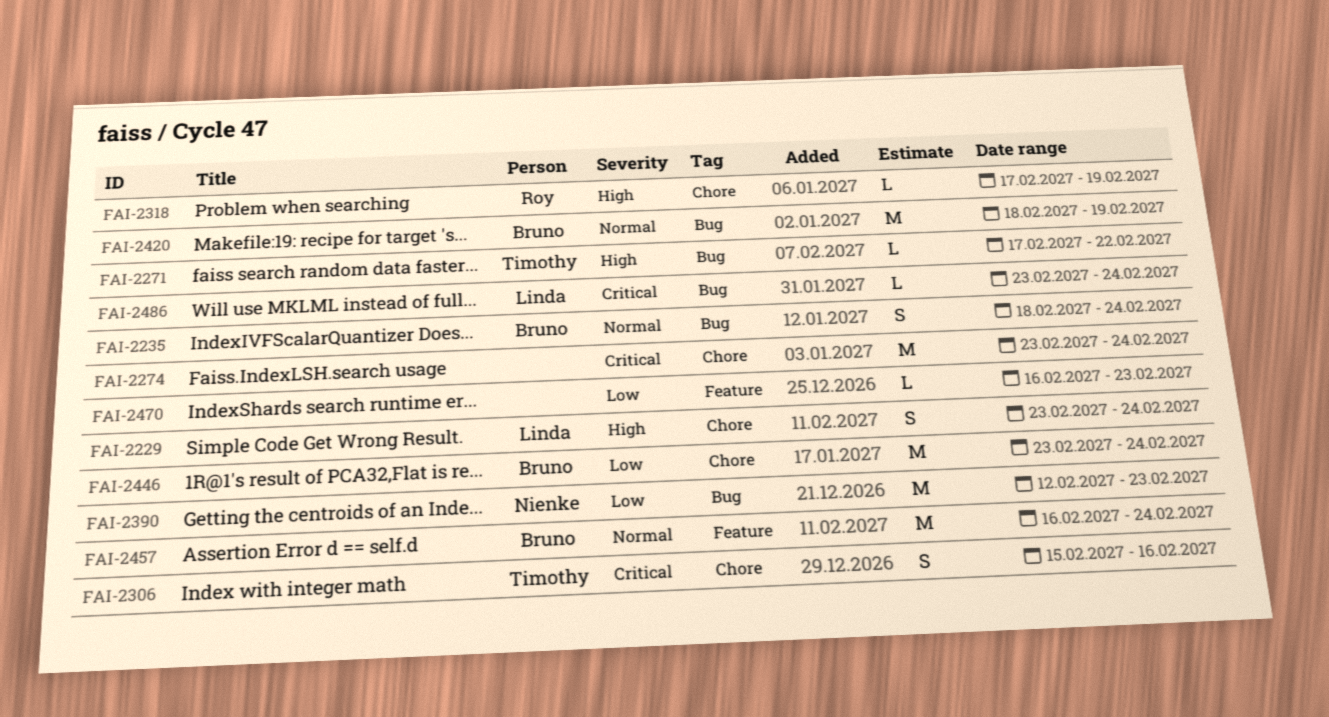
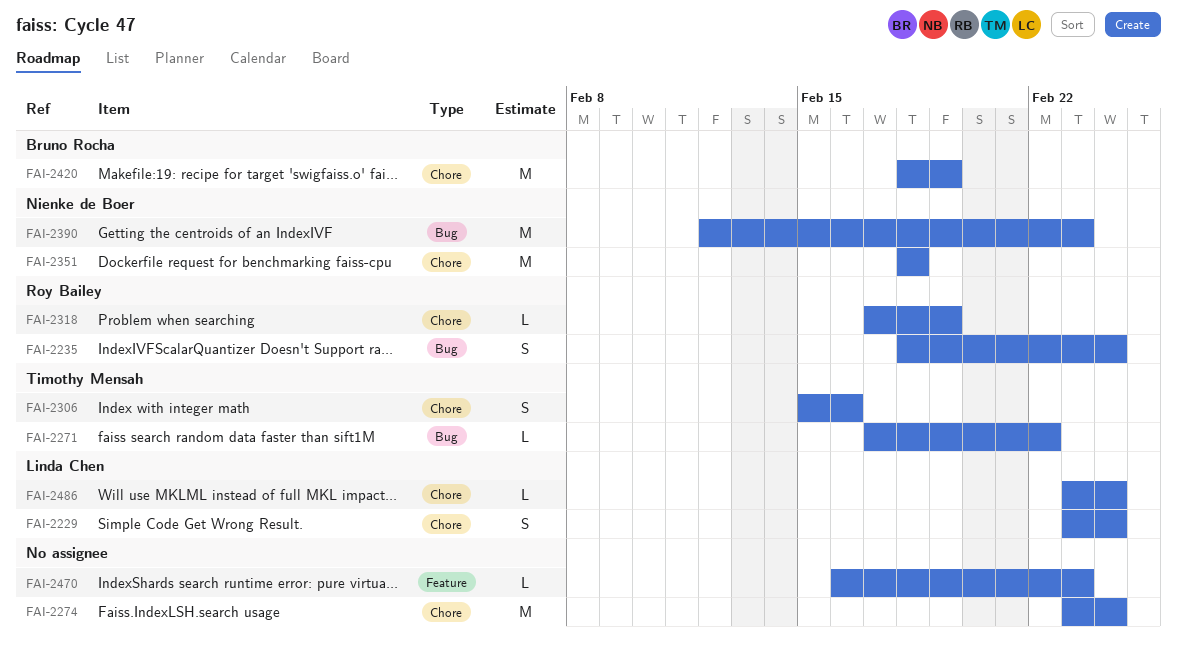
FAI-2235, owner: Bruno Rocha -> Roy Bailey
FAI-2351: none -> present
FAI-2420, label: Bug -> Chore
FAI-2446: present -> none
FAI-2457: present -> none
FAI-2486, label: Bug -> Chore

